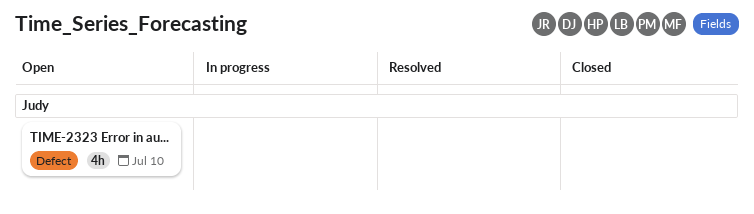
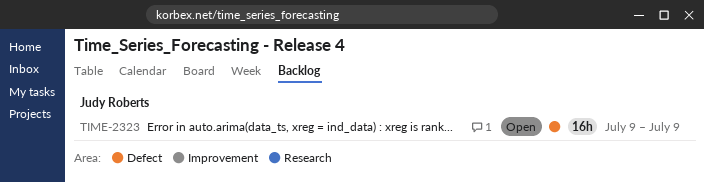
TIME-2323, estimate: 4h -> 16h
TIME-2323, due: Jul 10 -> Jul 9

